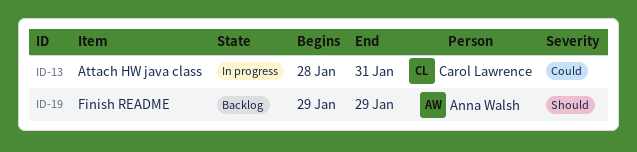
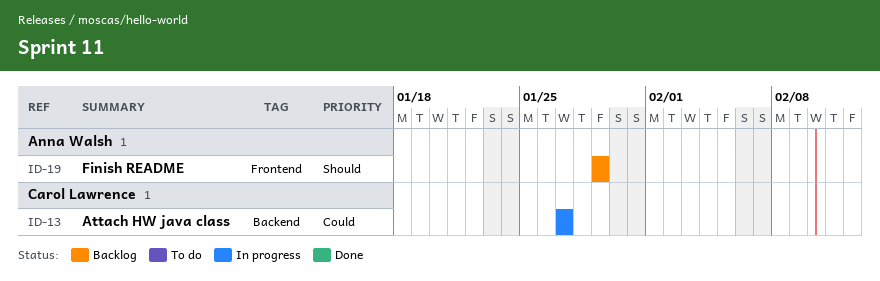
ID-13, start: Jan 28 -> Jan 27
ID-13, due: Jan 31 -> Jan 27

